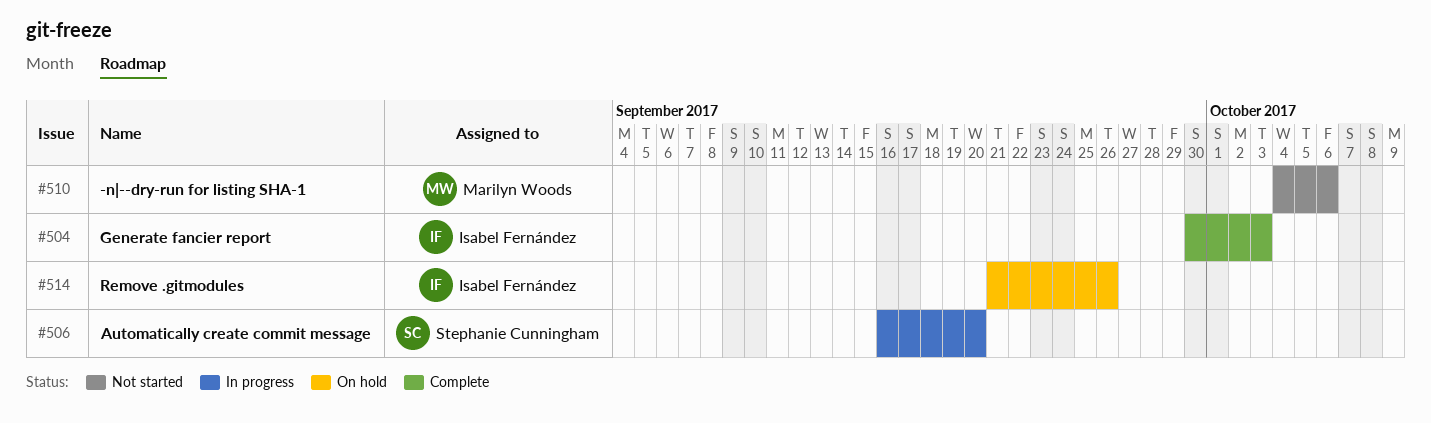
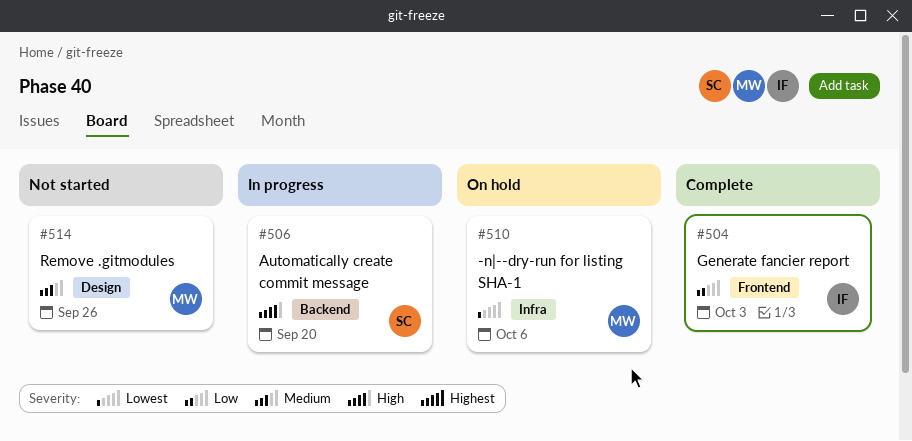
#510, status: Not started -> On hold
#514, status: On hold -> Not started
#514, owner: Isabel Fernández -> Marilyn Woods

